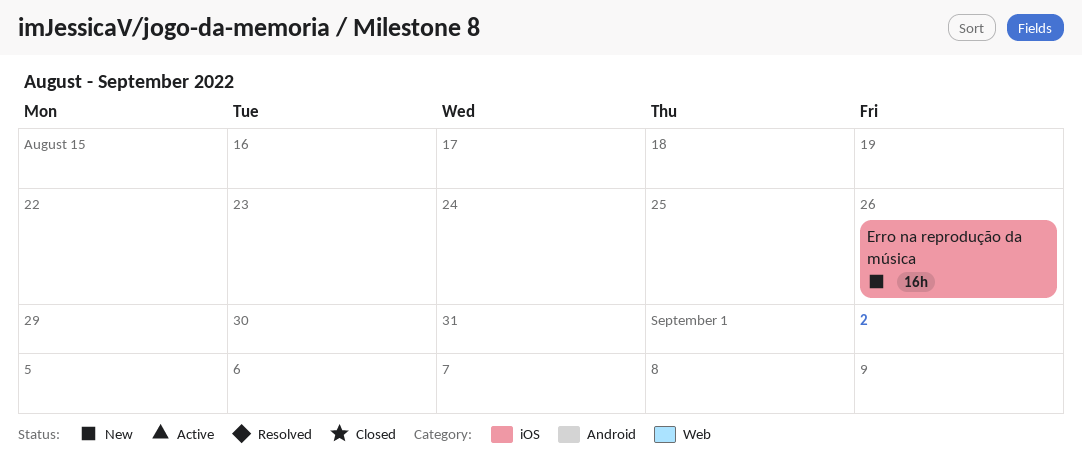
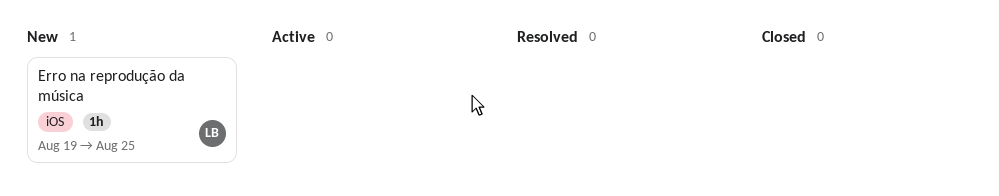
Erro na reprodução da música, estimate: 16h -> 1h
Erro na reprodução da música, due: Aug 26 -> Aug 25

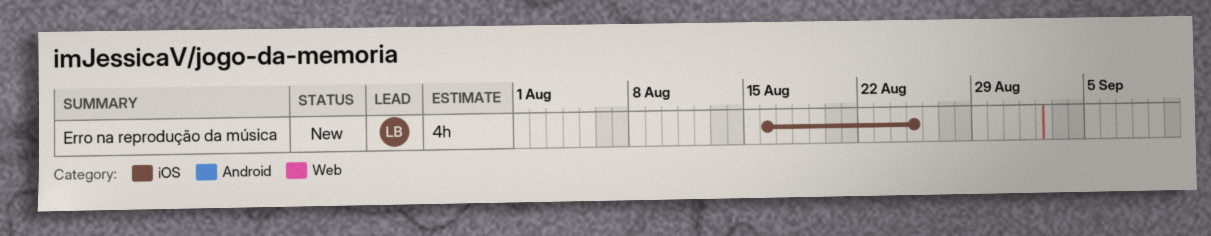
Erro na reprodução da música, estimate: 1h -> 4h
Erro na reprodução da música, start: Aug 19 -> Aug 16

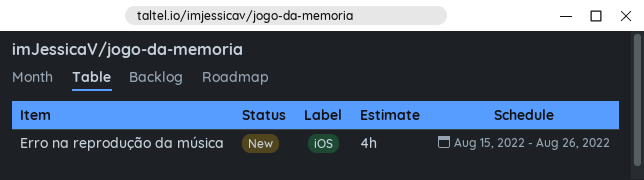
Erro na reprodução da música, start: Aug 16 -> Aug 15
Erro na reprodução da música, due: Aug 25 -> Aug 26

